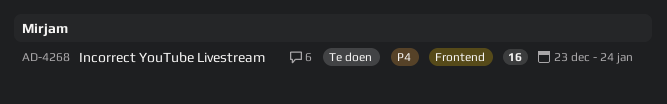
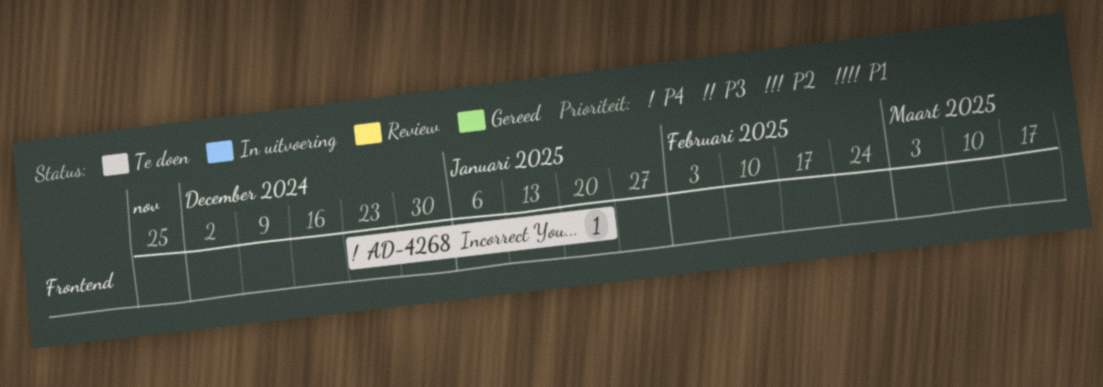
AD-4268, estimate: 16 -> 1

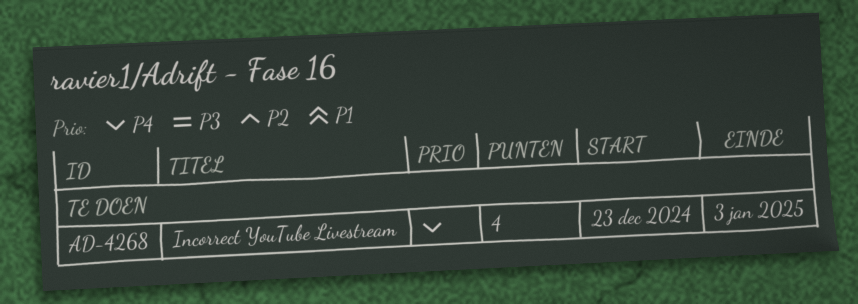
AD-4268, estimate: 1 -> 4
AD-4268, due: Jan 24 -> Jan 3

